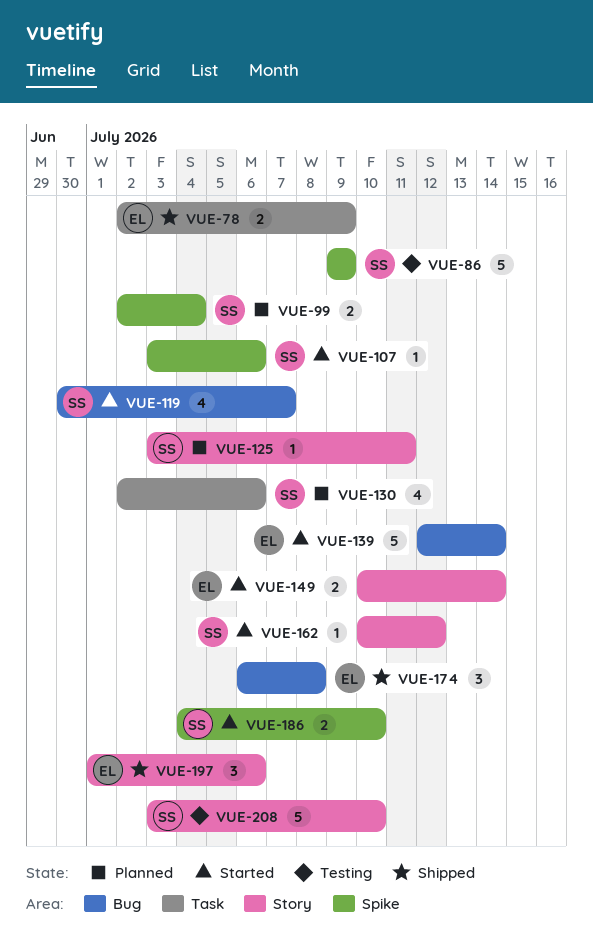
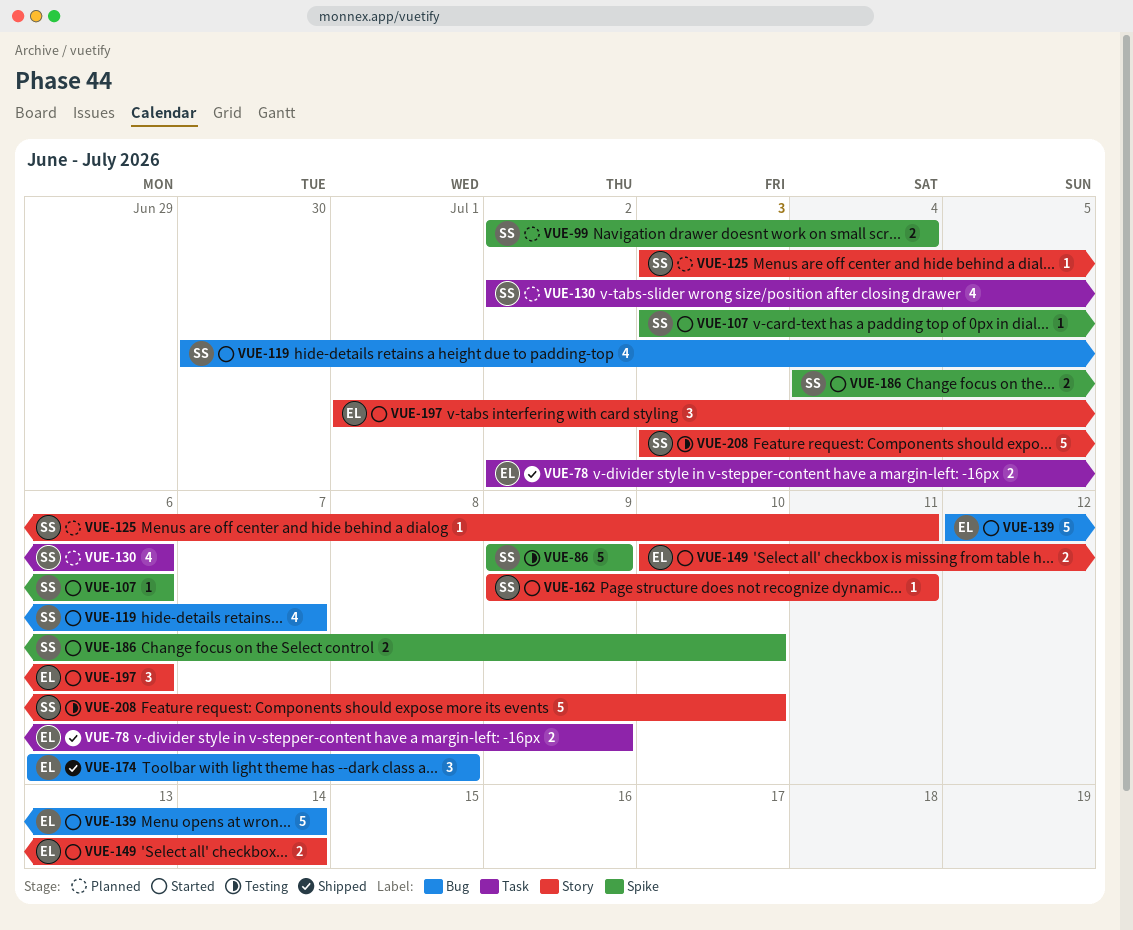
VUE-162, start: Jul 10 -> Jul 9
VUE-162, due: Jul 12 -> Jul 11
VUE-197, status: Shipped -> Started

